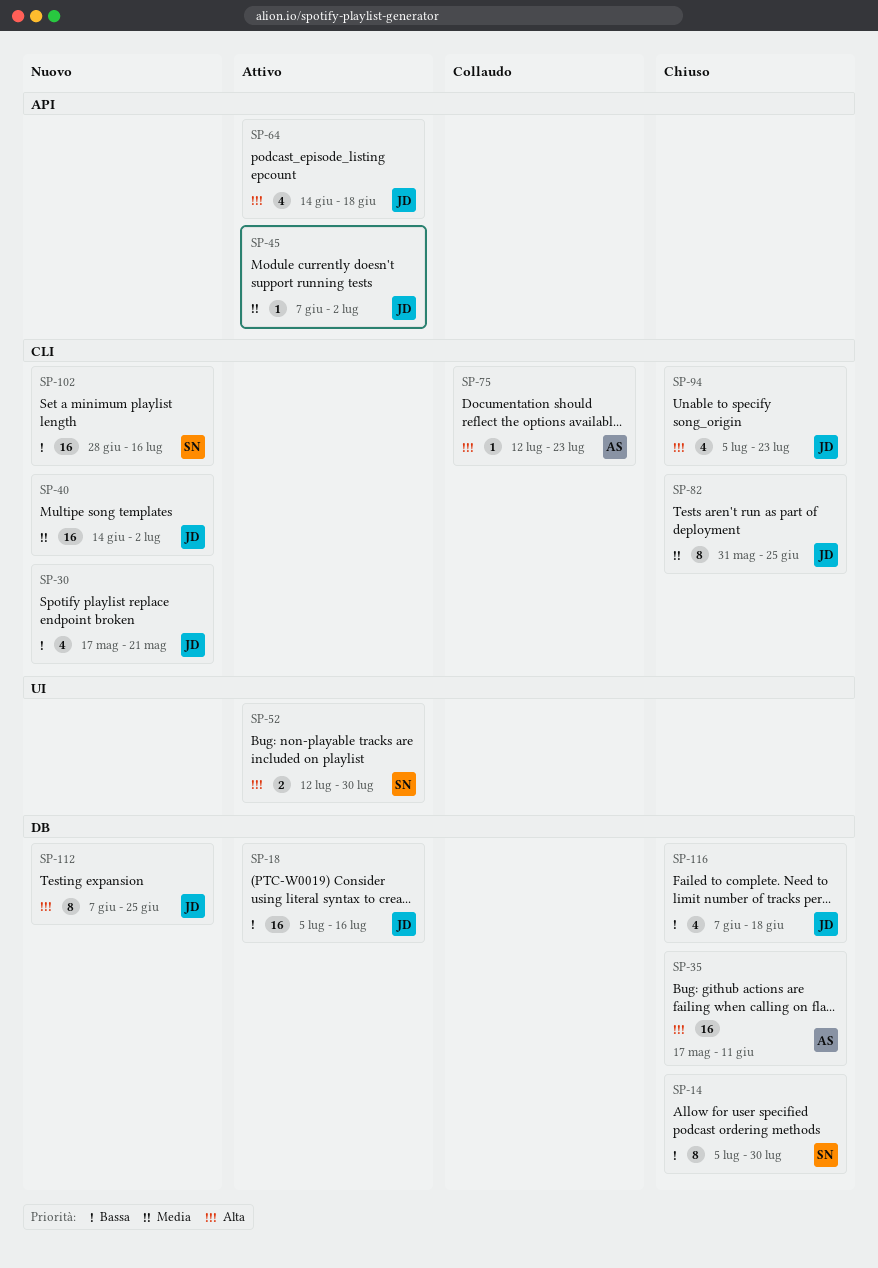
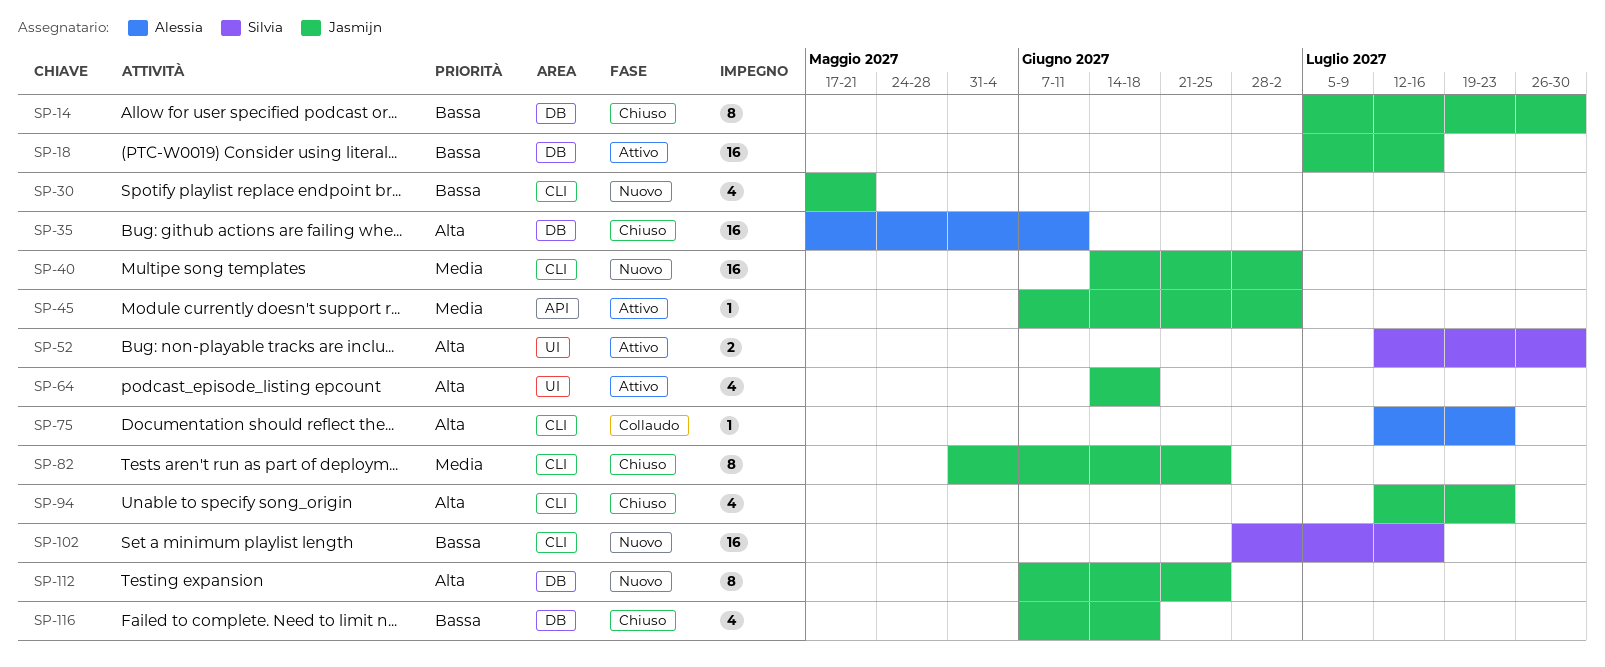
SP-14, owner: Silvia -> Jasmijn
SP-64, label: API -> UI
SP-94, start: Jul 5 -> Jul 12

